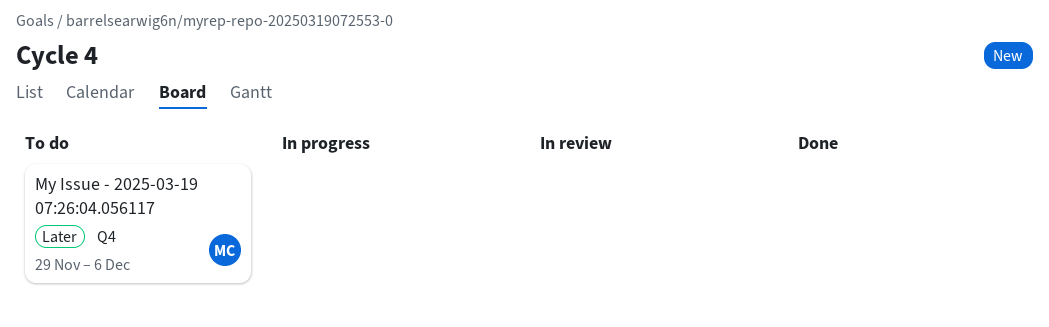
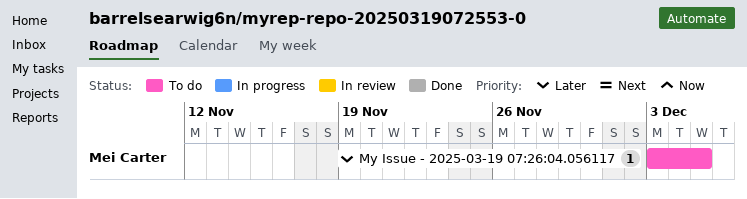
My Issue - 2025-03-19 07:26:04.056117, start: Nov 29 -> Dec 3
My Issue - 2025-03-19 07:26:04.056117, due: Dec 6 -> Dec 5

